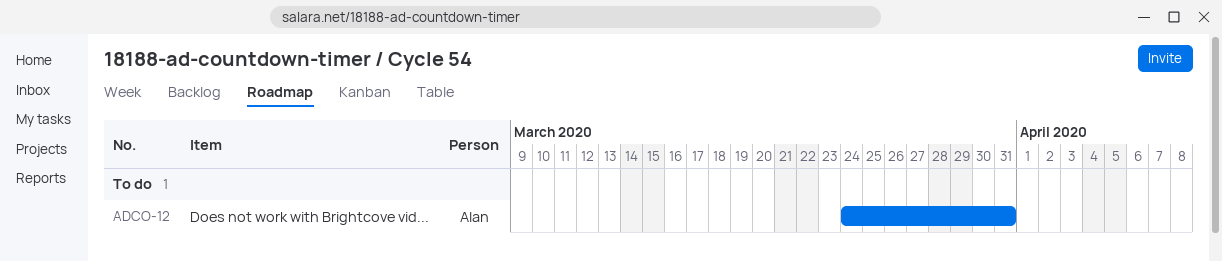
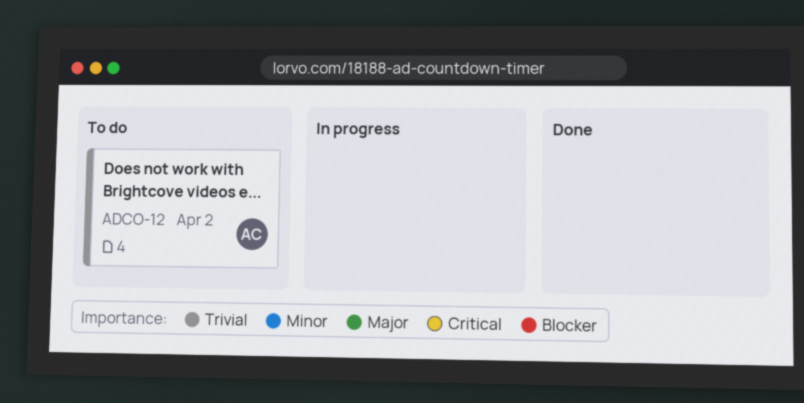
ADCO-12, due: Mar 31 -> Apr 2

